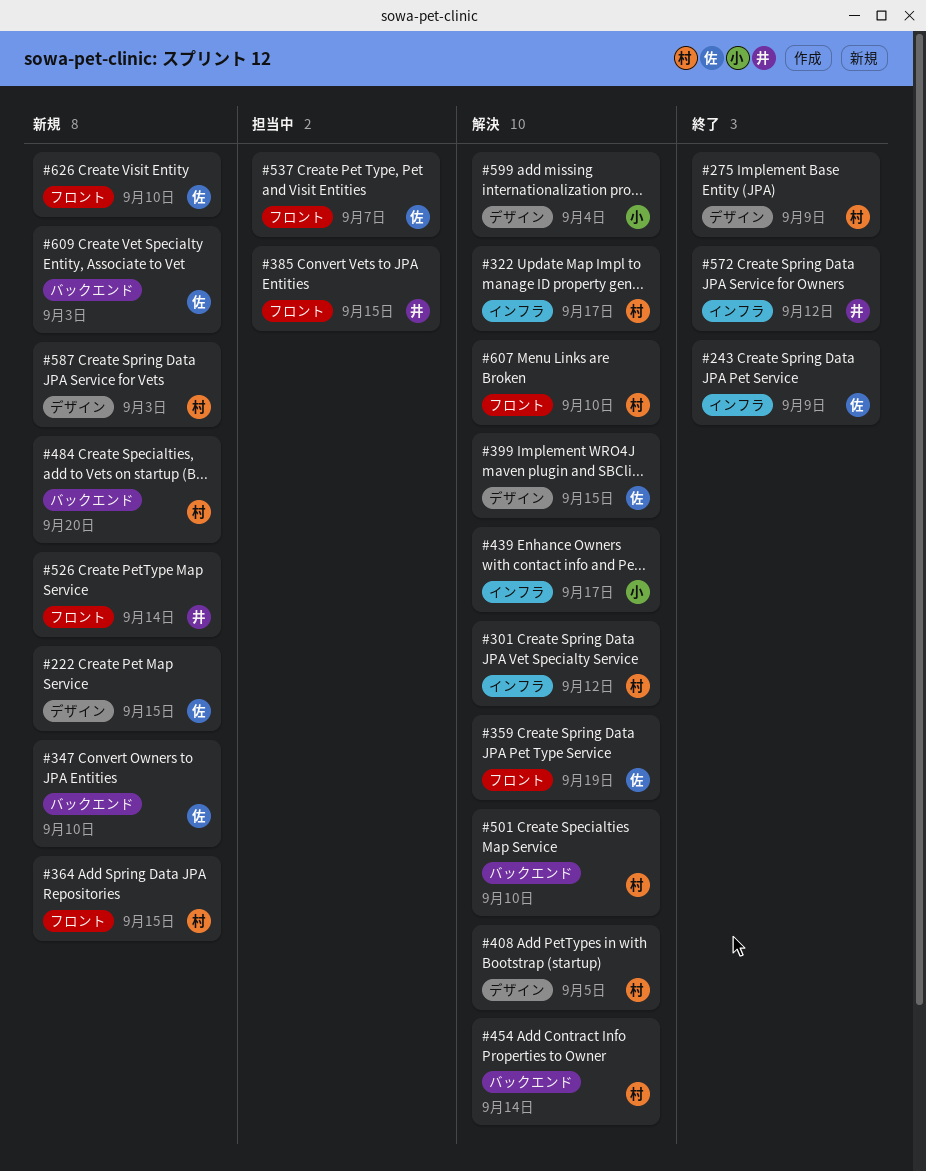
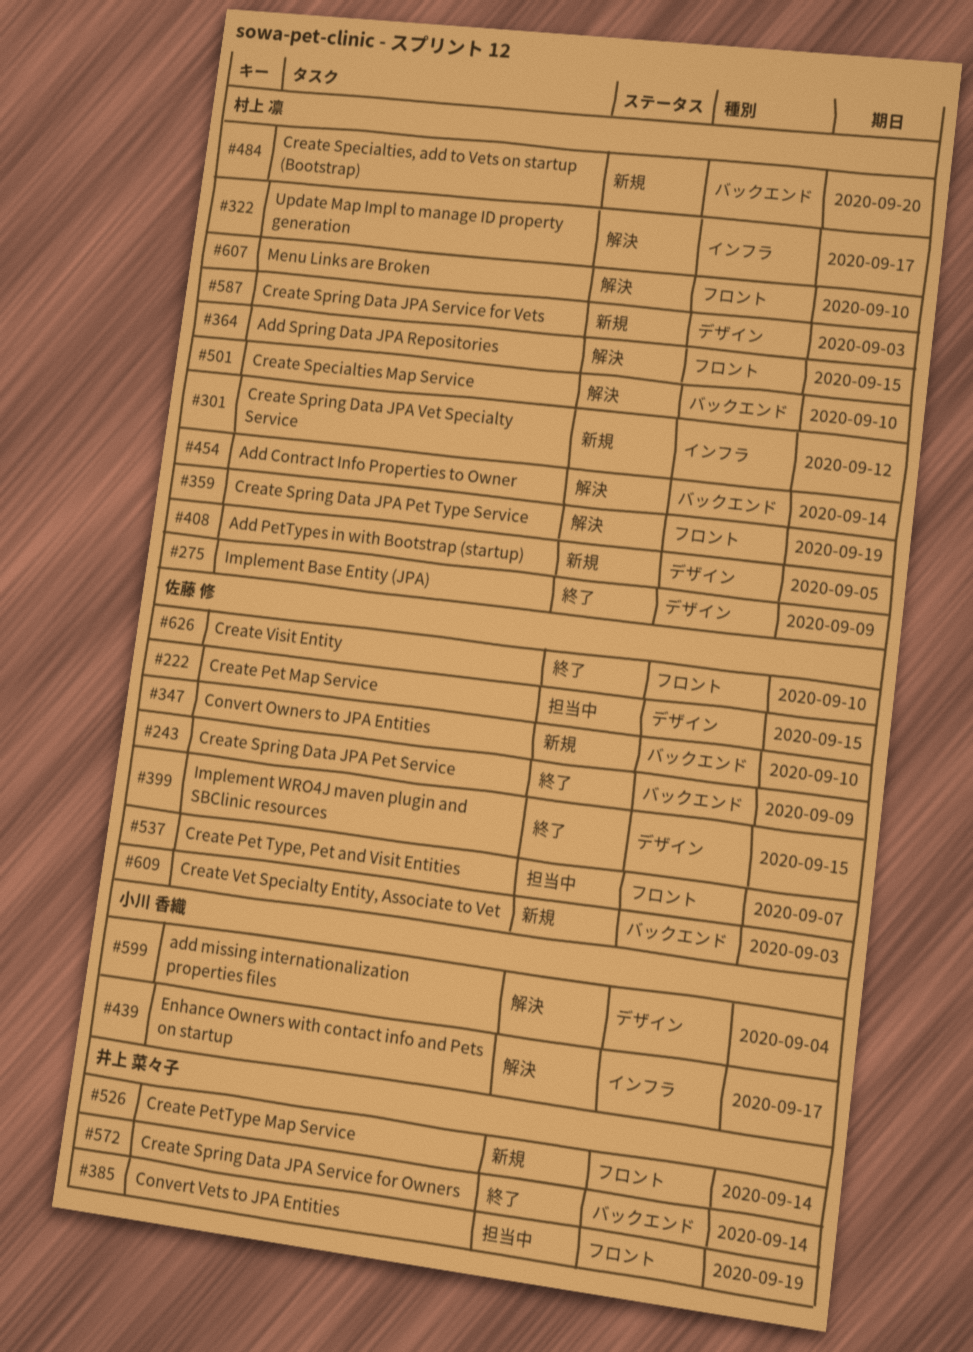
#222, status: 新規 -> 担当中
#243, label: インフラ -> バックエンド
#301, status: 解決 -> 新規
#359, owner: 佐藤 修 -> 村上 凛
#364, status: 新規 -> 解決
#385, due: Sep 15 -> Sep 19
#399, status: 解決 -> 終了
#408, status: 解決 -> 新規
#572, label: インフラ -> バックエンド
#572, due: Sep 12 -> Sep 14
#626, status: 新規 -> 終了

